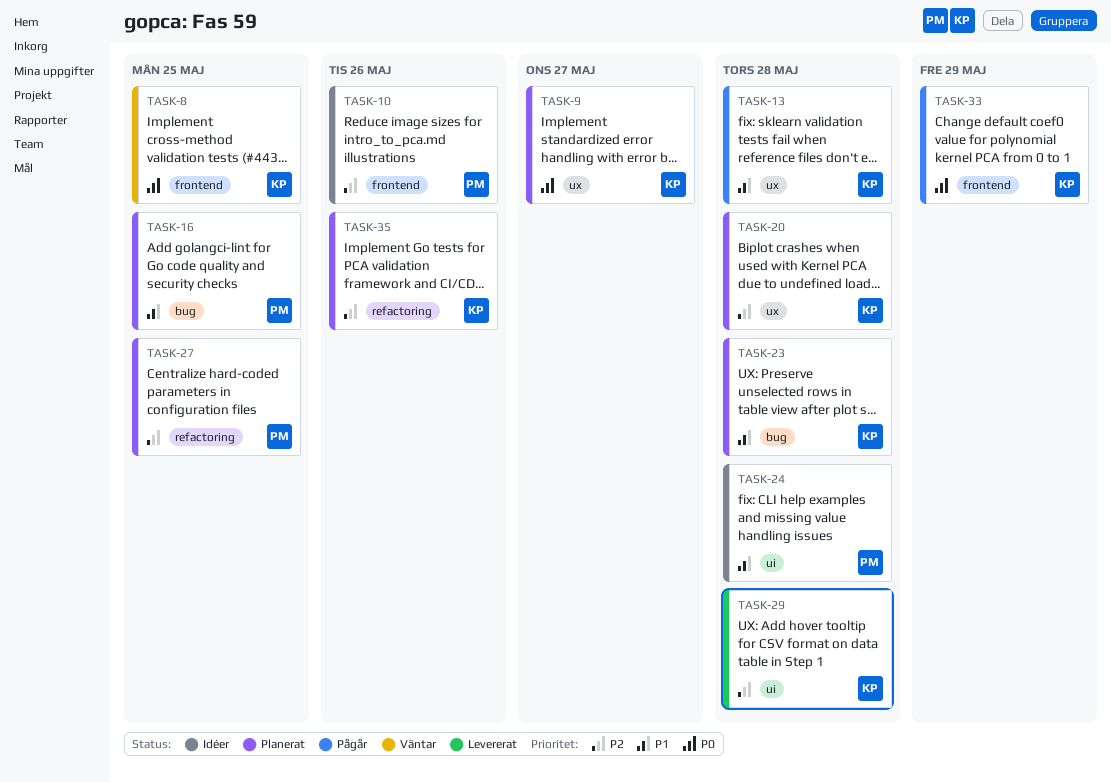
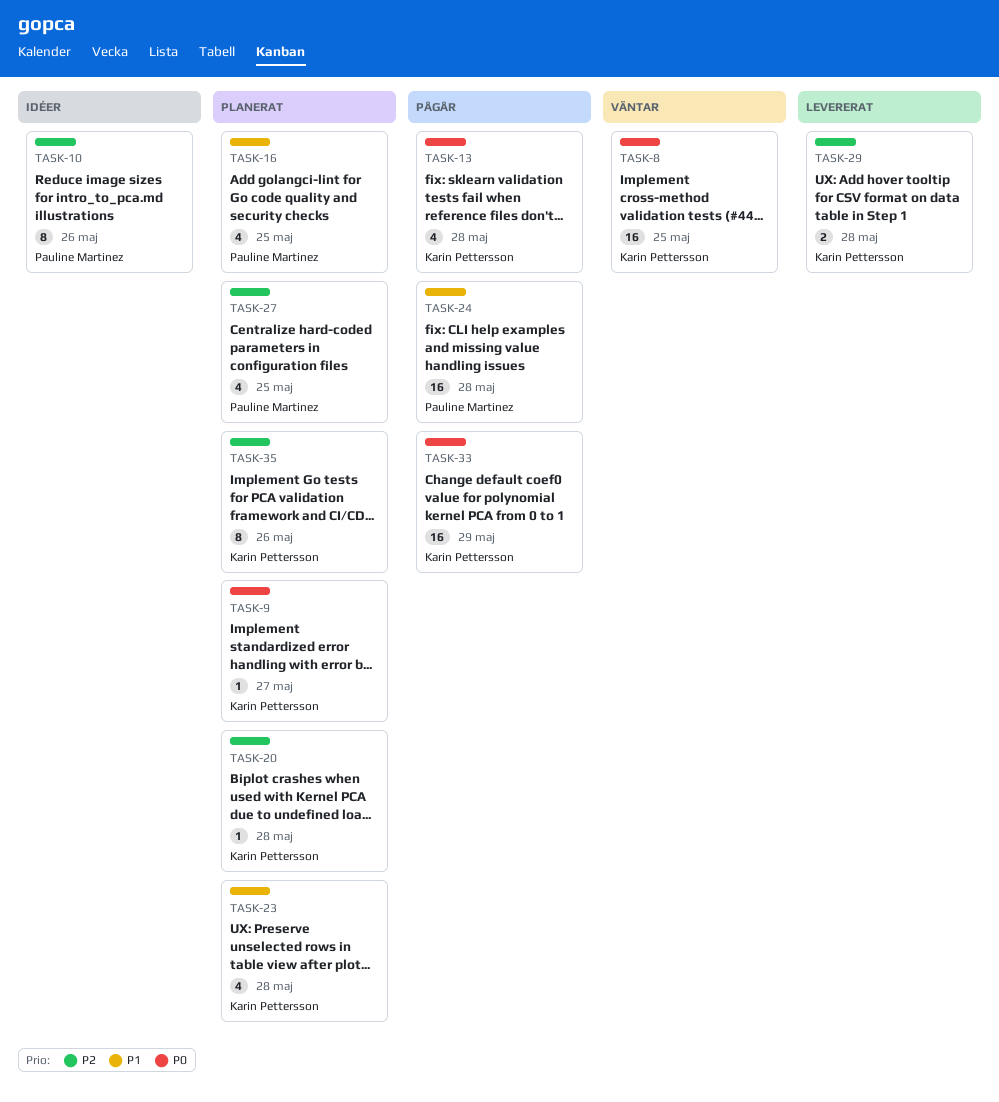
TASK-13, priority: P1 -> P0
TASK-24, status: Idéer -> Pågår

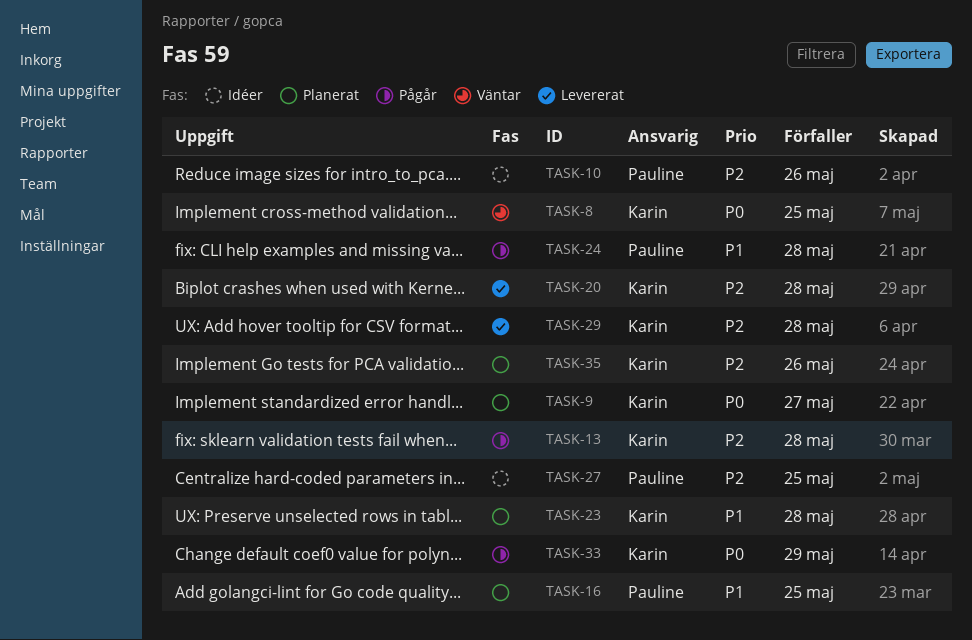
TASK-13, priority: P0 -> P2
TASK-20, status: Planerat -> Levererat
TASK-27, status: Planerat -> Idéer

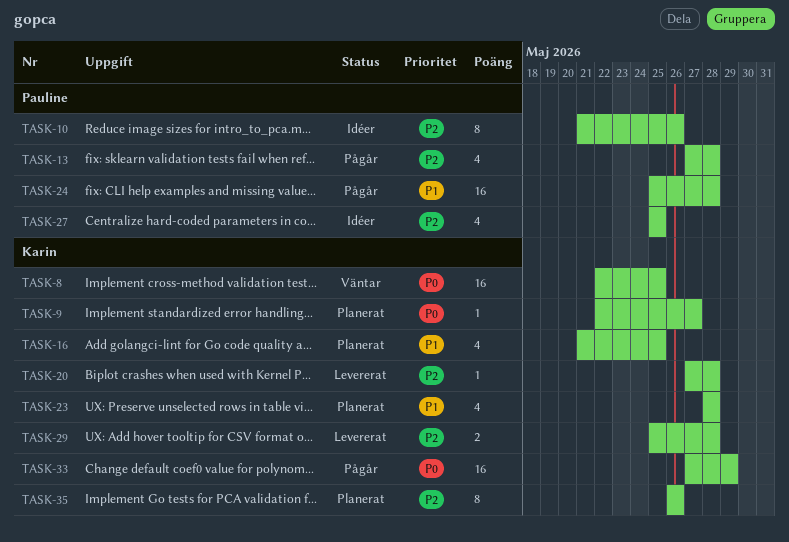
TASK-13, owner: Karin -> Pauline
TASK-16, owner: Pauline -> Karin

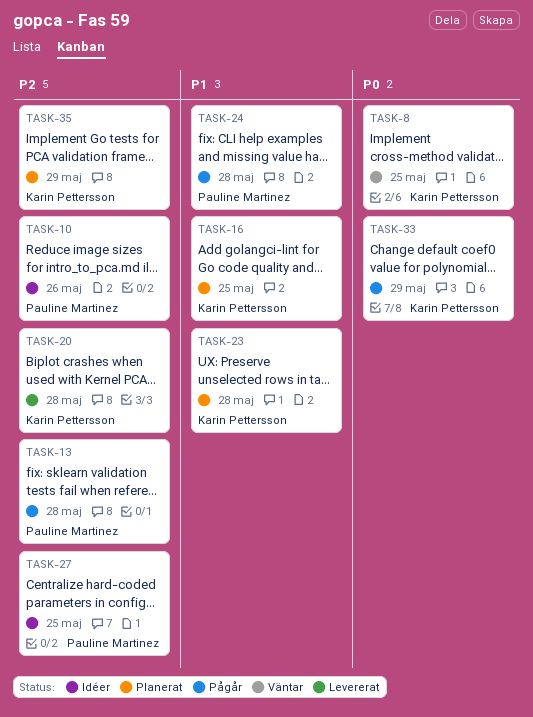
TASK-9: present -> none
TASK-29: present -> none
TASK-35, due: May 26 -> May 29

